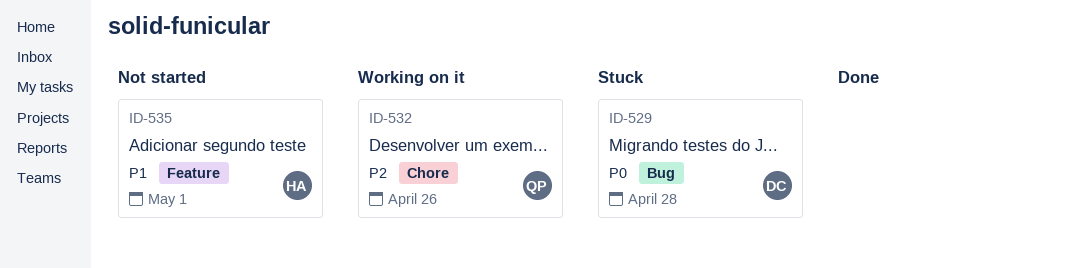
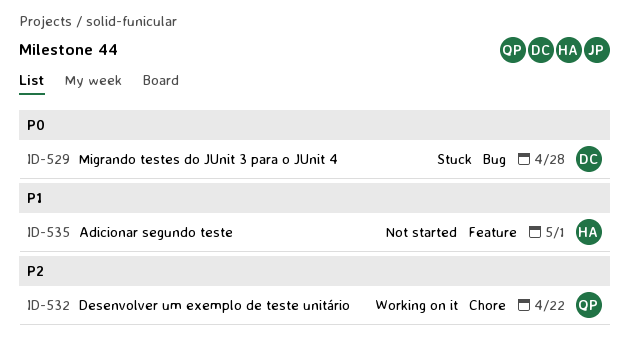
ID-532, due: Apr 26 -> Apr 22

